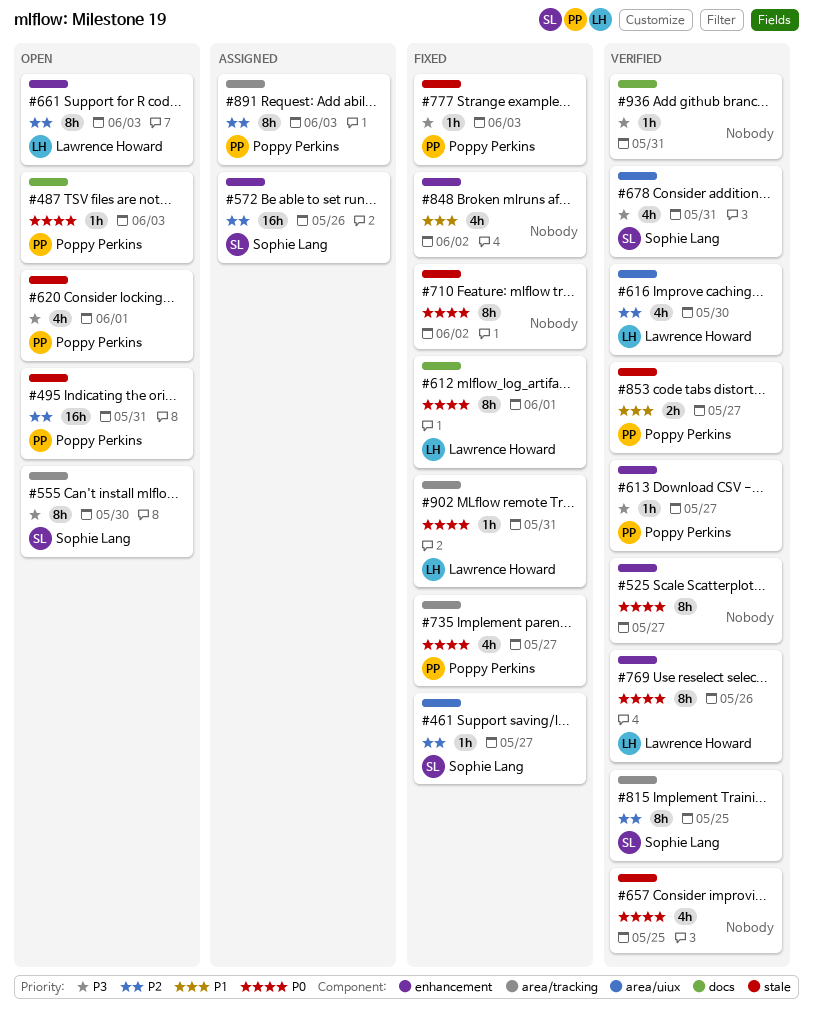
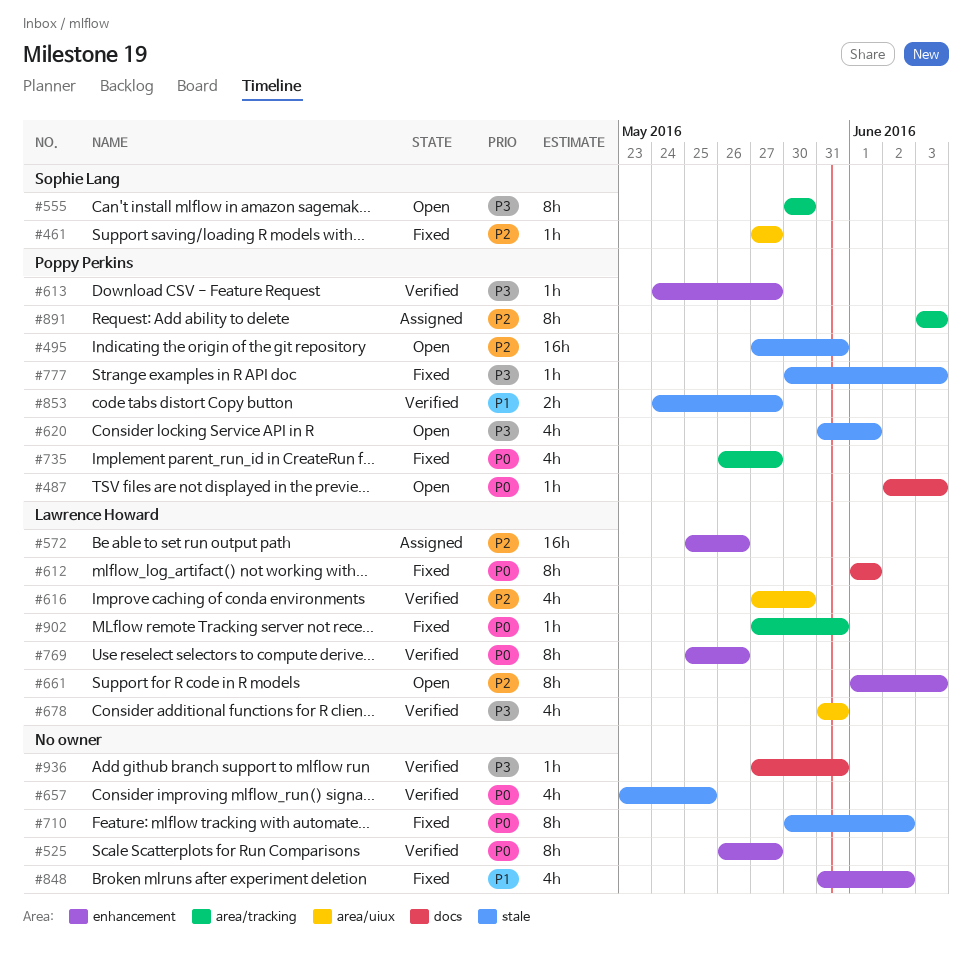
#572, owner: Sophie Lang -> Lawrence Howard
#678, owner: Sophie Lang -> Lawrence Howard
#815: present -> none

